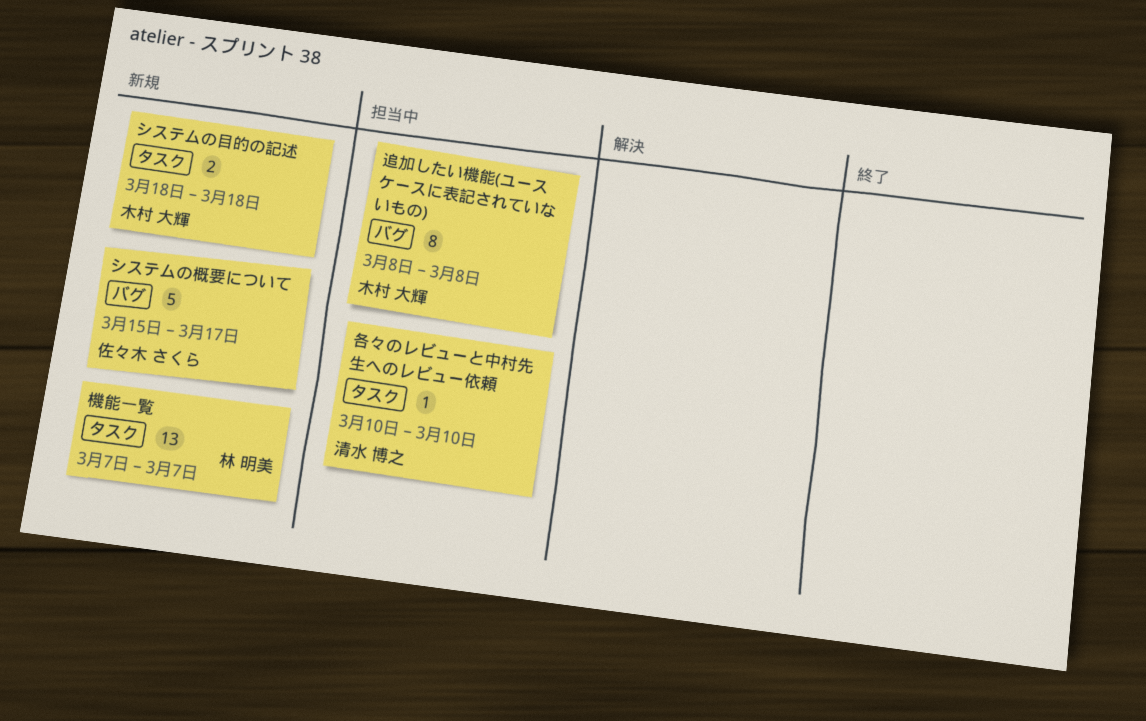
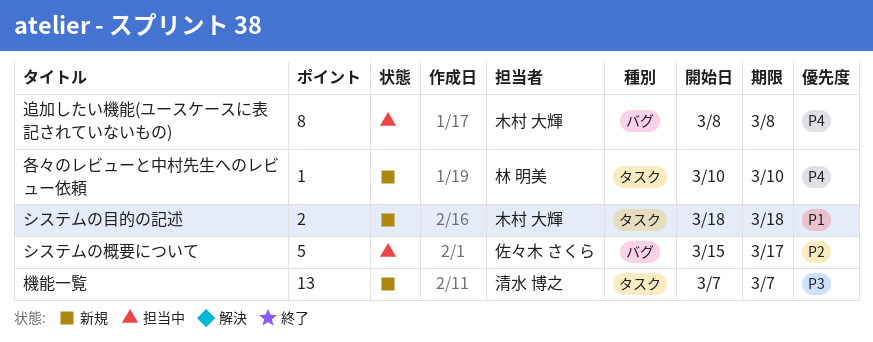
システムの概要について, status: 新規 -> 担当中
各々のレビューと中村先生へのレビュー依頼, status: 担当中 -> 新規
各々のレビューと中村先生へのレビュー依頼, owner: 清水 博之 -> 林 明美
機能一覧, owner: 林 明美 -> 清水 博之

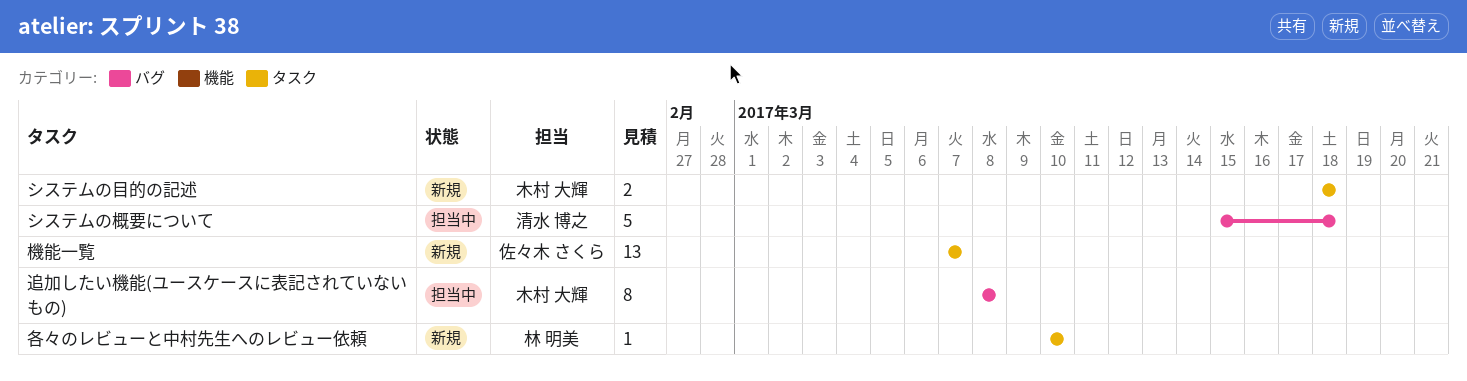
システムの概要について, owner: 佐々木 さくら -> 清水 博之
システムの概要について, due: Mar 17 -> Mar 18
機能一覧, owner: 清水 博之 -> 佐々木 さくら

